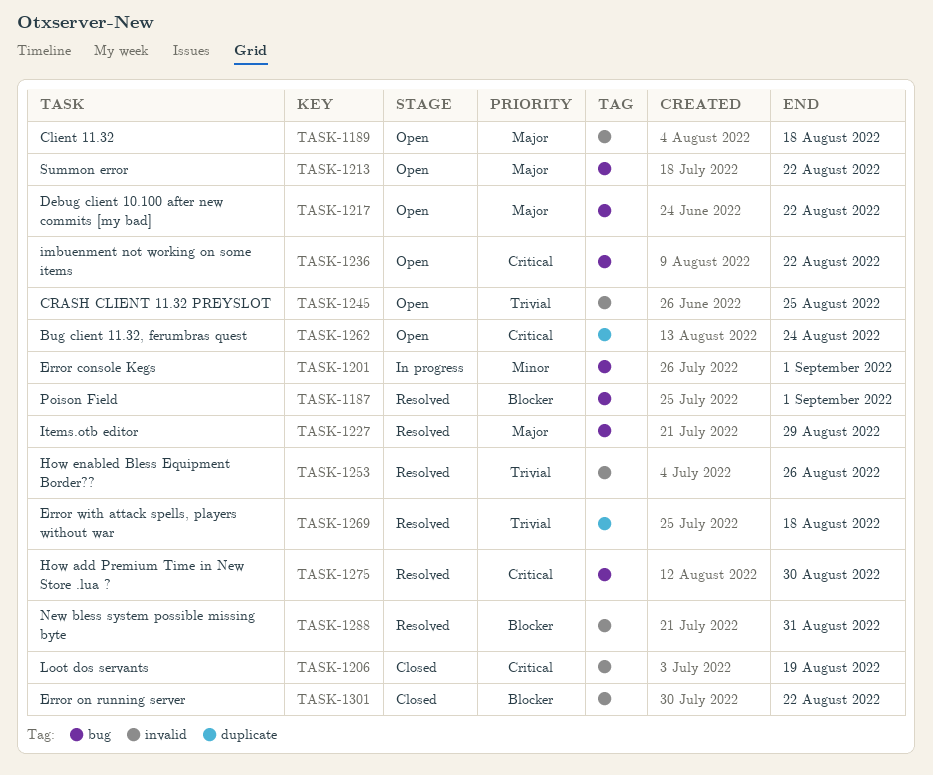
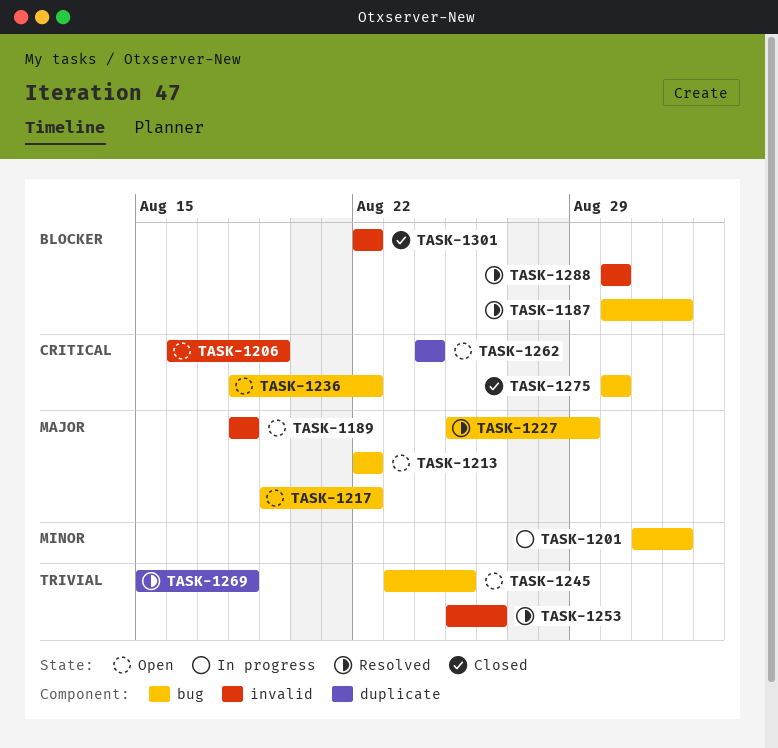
TASK-1206, status: Closed -> Open
TASK-1245, label: invalid -> bug
TASK-1275, status: Resolved -> Closed
TASK-1288, due: Aug 31 -> Aug 30

